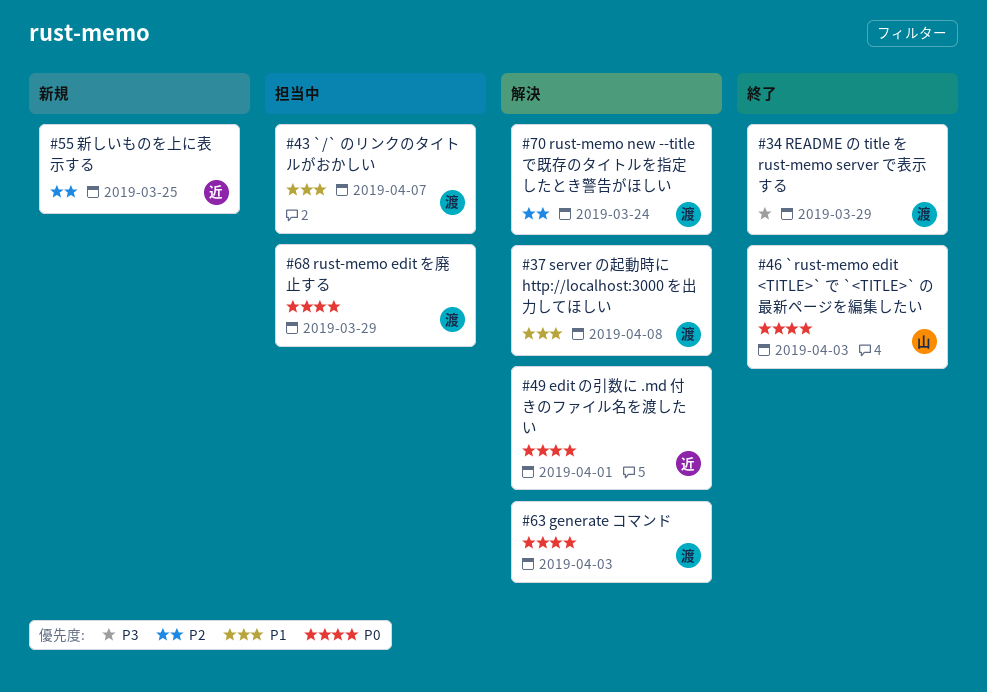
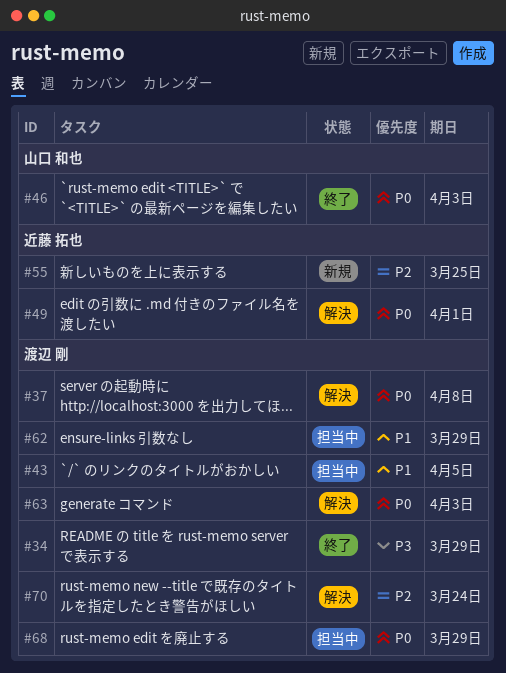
#37, priority: P1 -> P0
#43, due: Apr 7 -> Apr 5
#62: none -> present

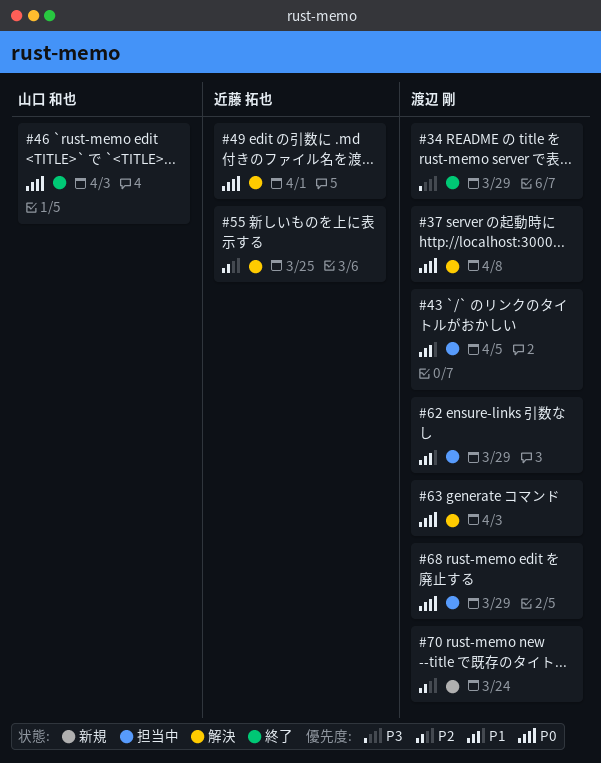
#55, status: 新規 -> 解決
#70, status: 解決 -> 新規

